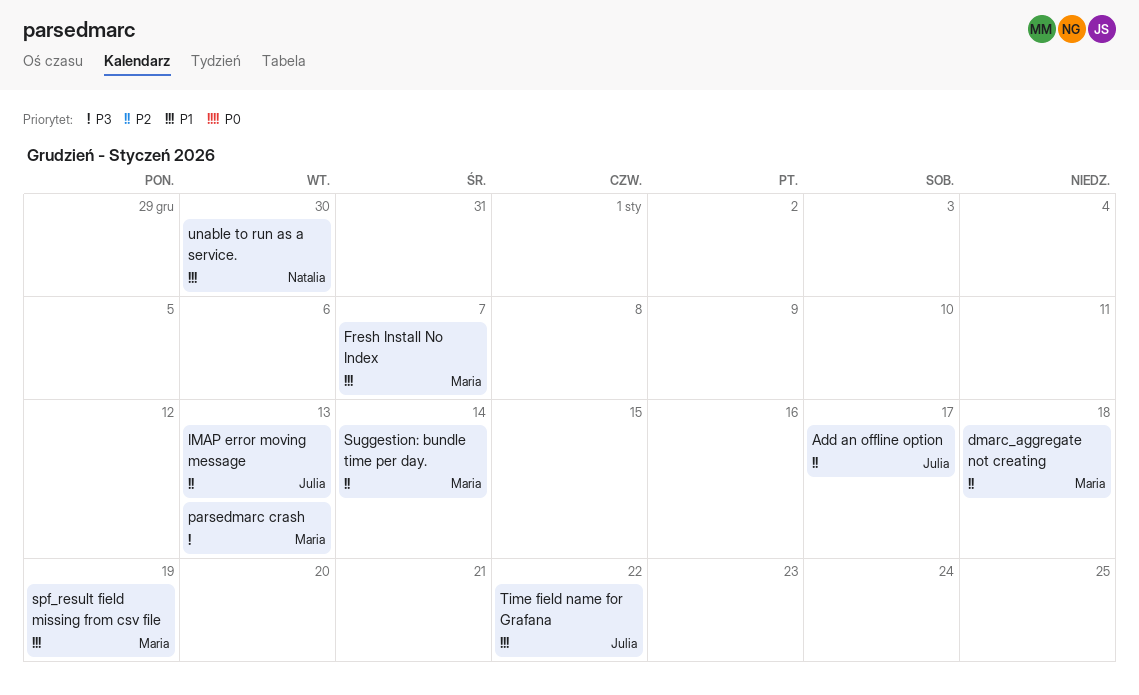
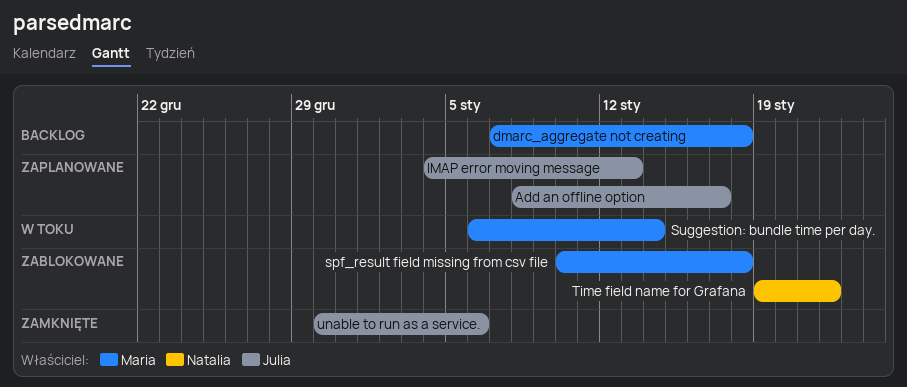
Fresh Install No Index: present -> none
parsedmarc crash: present -> none
spf_result field missing from csv file, due: Jan 19 -> Jan 18
Time field name for Grafana, owner: Julia -> Natalia
unable to run as a service., owner: Natalia -> Julia
unable to run as a service., due: Dec 30 -> Jan 6

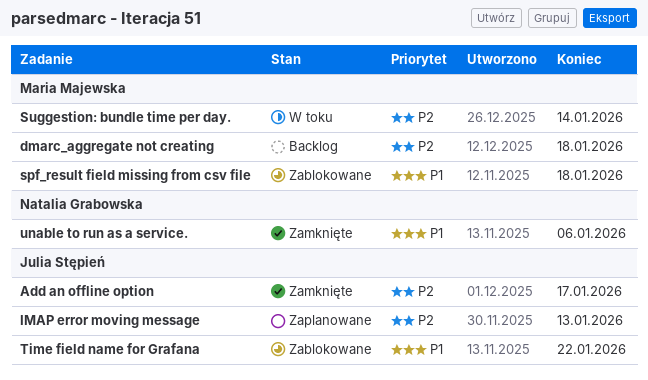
Add an offline option, status: Zaplanowane -> Zamknięte
Time field name for Grafana, owner: Natalia Grabowska -> Julia Stępień
unable to run as a service., owner: Julia Stępień -> Natalia Grabowska

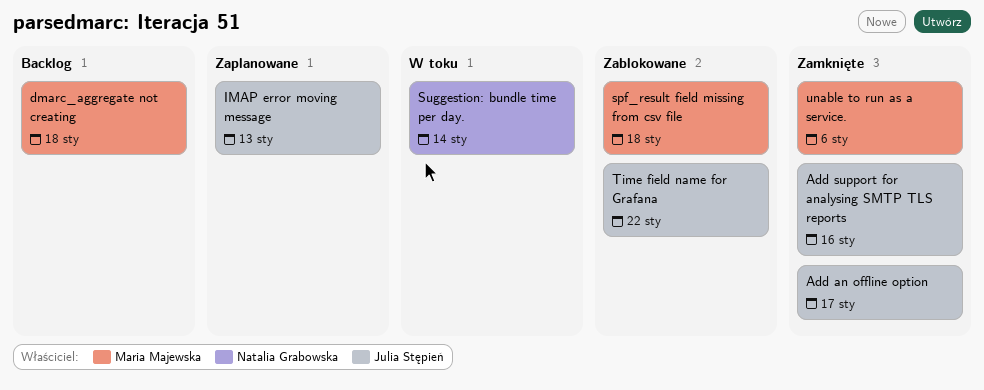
Add support for analysing SMTP TLS reports: none -> present
Suggestion: bundle time per day., owner: Maria Majewska -> Natalia Grabowska
unable to run as a service., owner: Natalia Grabowska -> Maria Majewska

